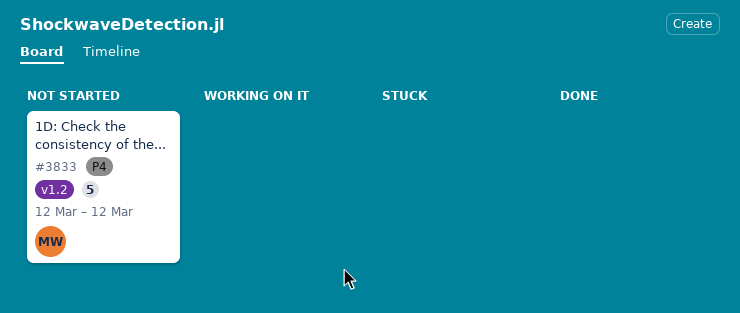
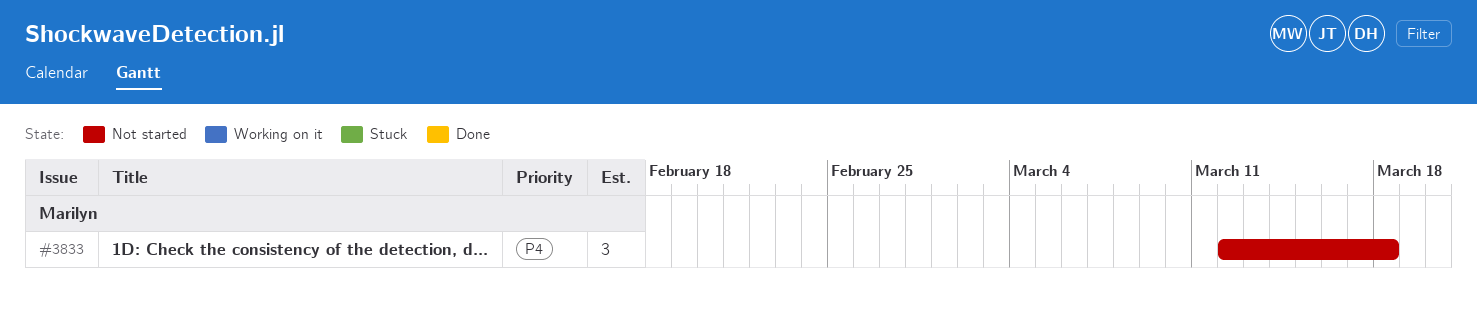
#3833, estimate: 5 -> 3
#3833, due: Mar 12 -> Mar 18

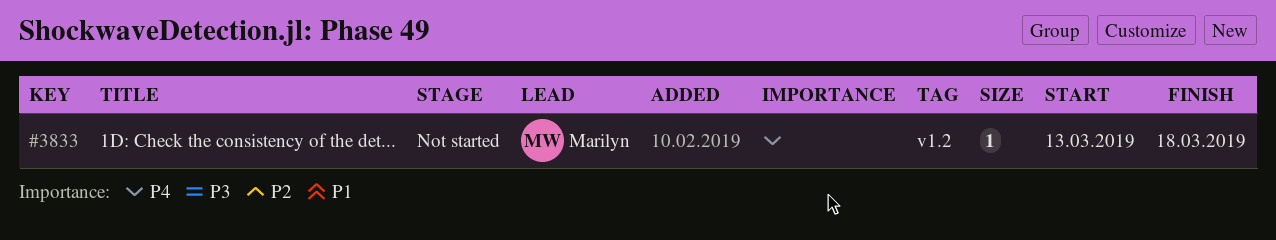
#3833, estimate: 3 -> 1
#3833, start: Mar 12 -> Mar 13

